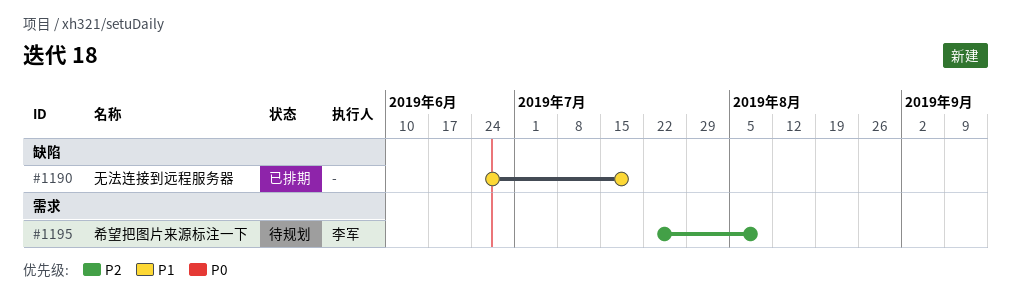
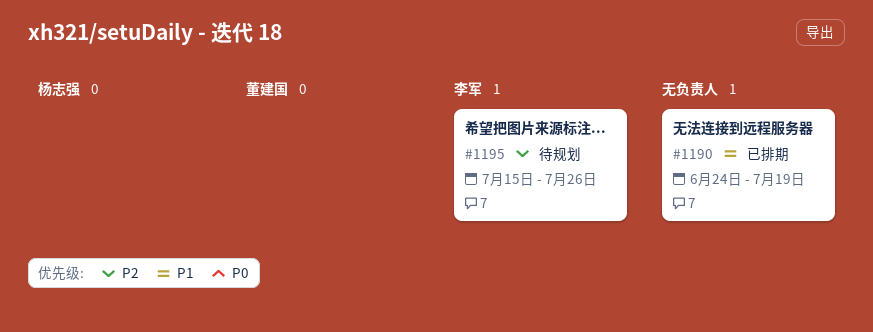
#1195, start: Jul 22 -> Jul 15
#1195, due: Aug 9 -> Jul 26

